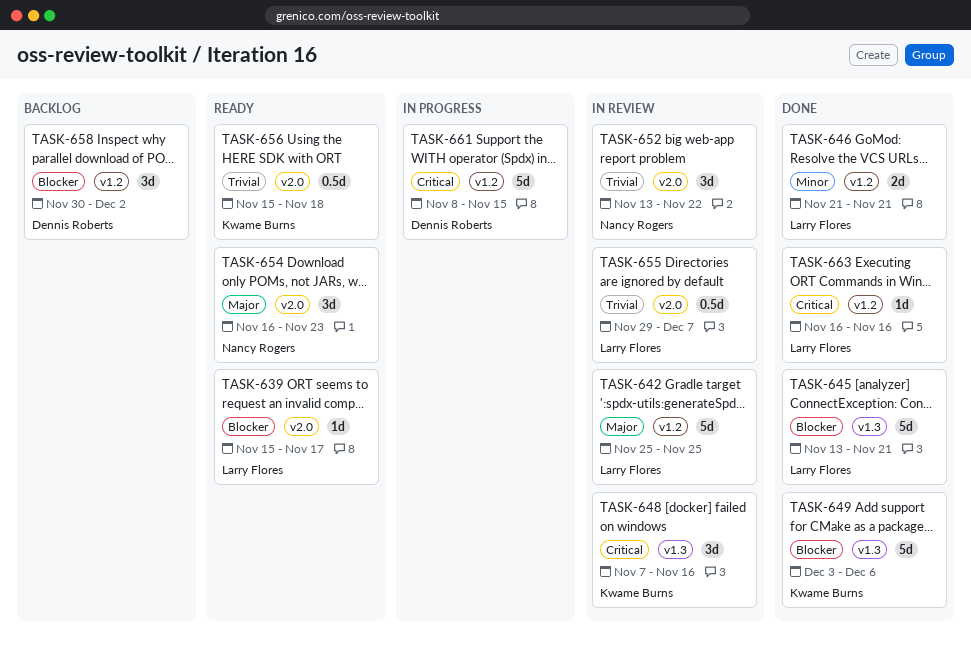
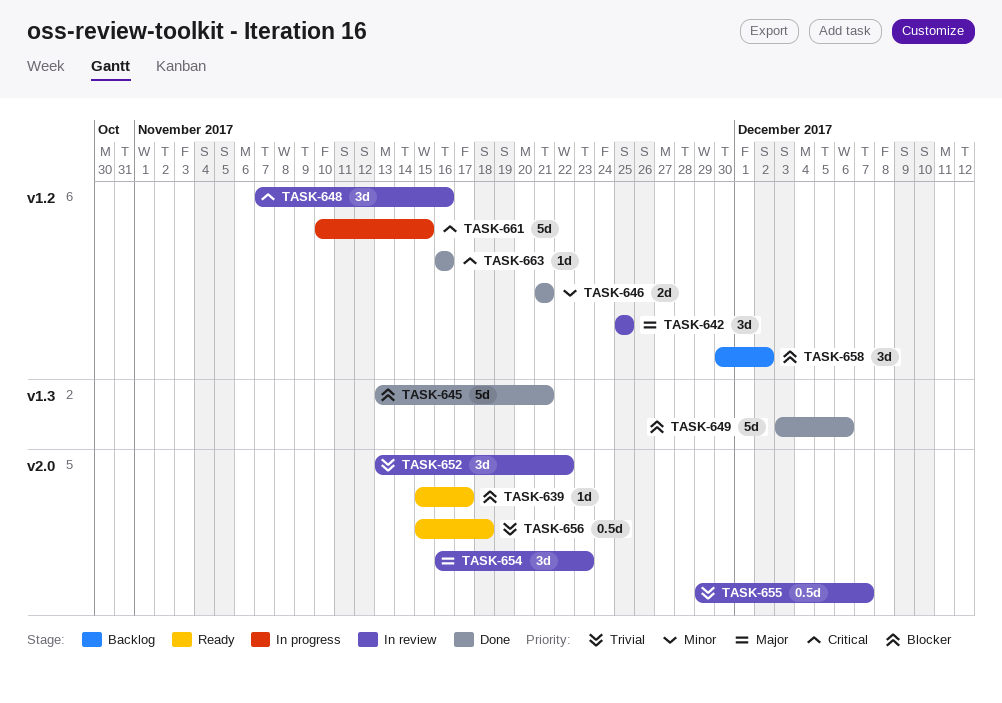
TASK-642, estimate: 5d -> 3d
TASK-648, label: v1.3 -> v1.2
TASK-654, status: Ready -> In review
TASK-661, start: Nov 8 -> Nov 10

